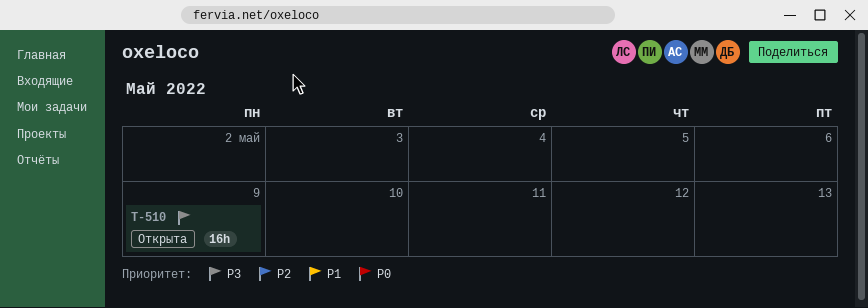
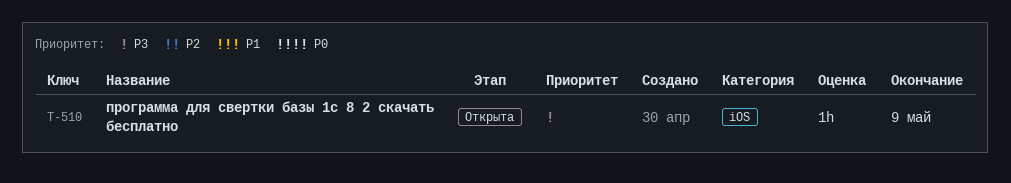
T-510, estimate: 16h -> 1h

